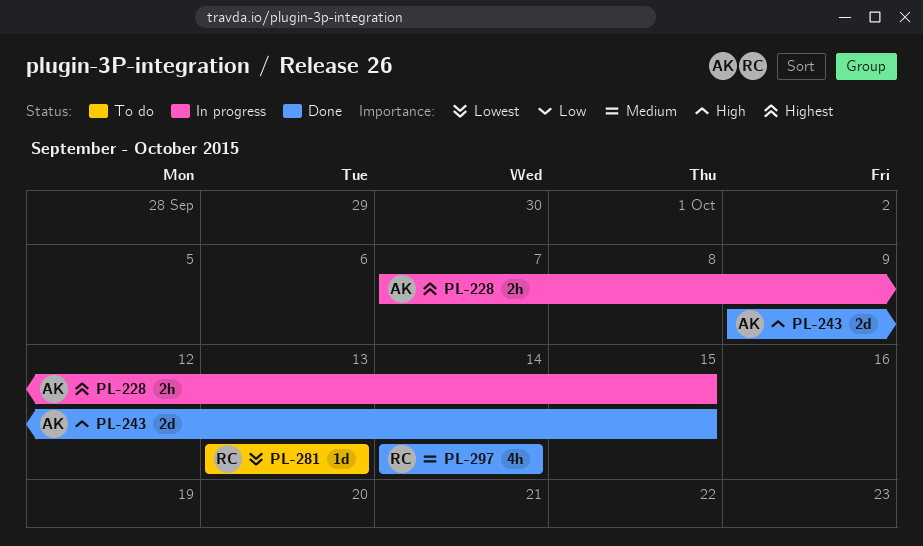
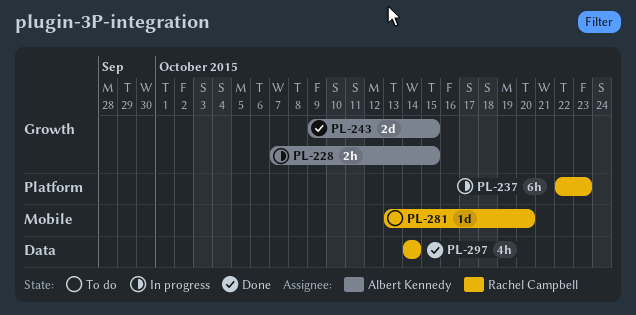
PL-237: none -> present
PL-281, due: Oct 13 -> Oct 20

